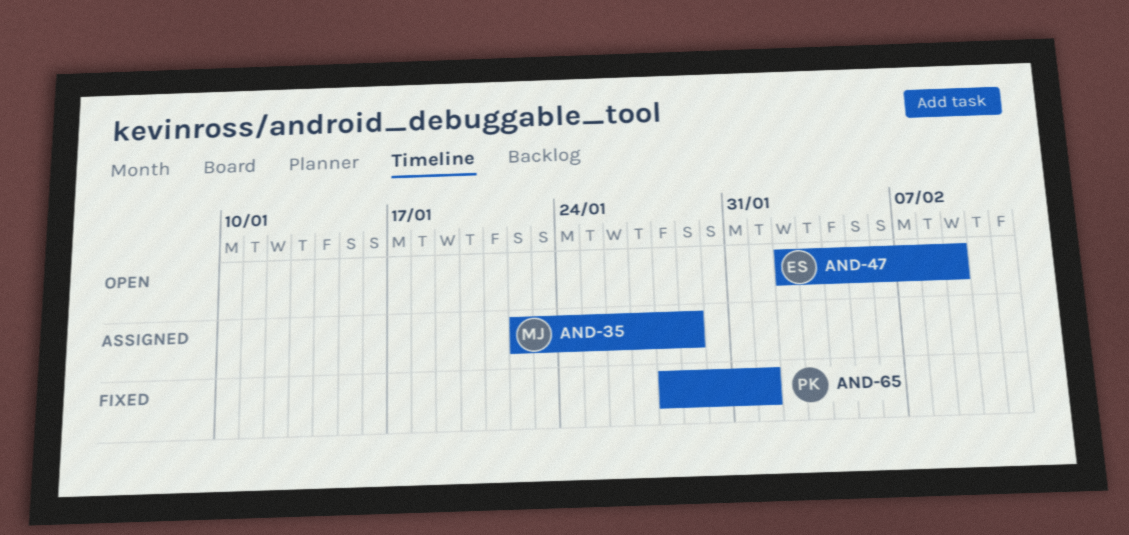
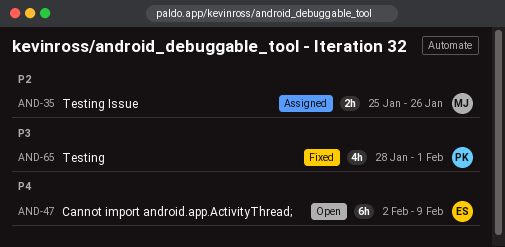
AND-35, start: Jan 22 -> Jan 25
AND-35, due: Jan 29 -> Jan 26

